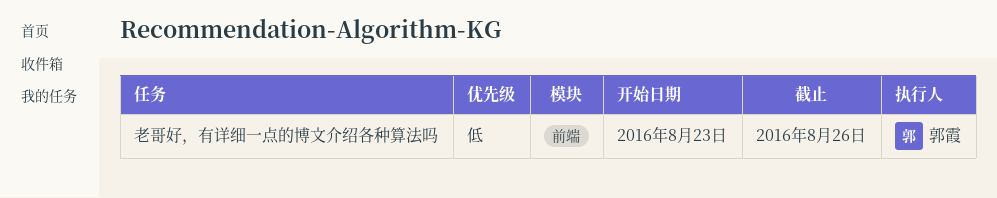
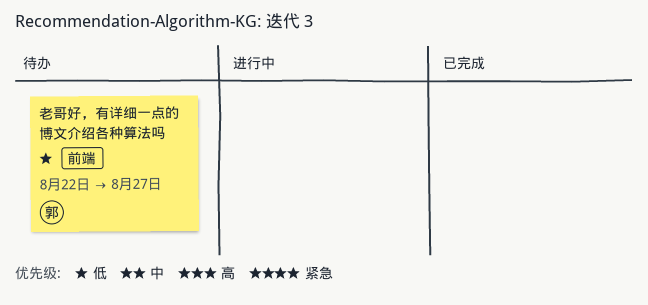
老哥好，有详细一点的博文介绍各种算法吗, start: Aug 23 -> Aug 22
老哥好，有详细一点的博文介绍各种算法吗, due: Aug 26 -> Aug 27

